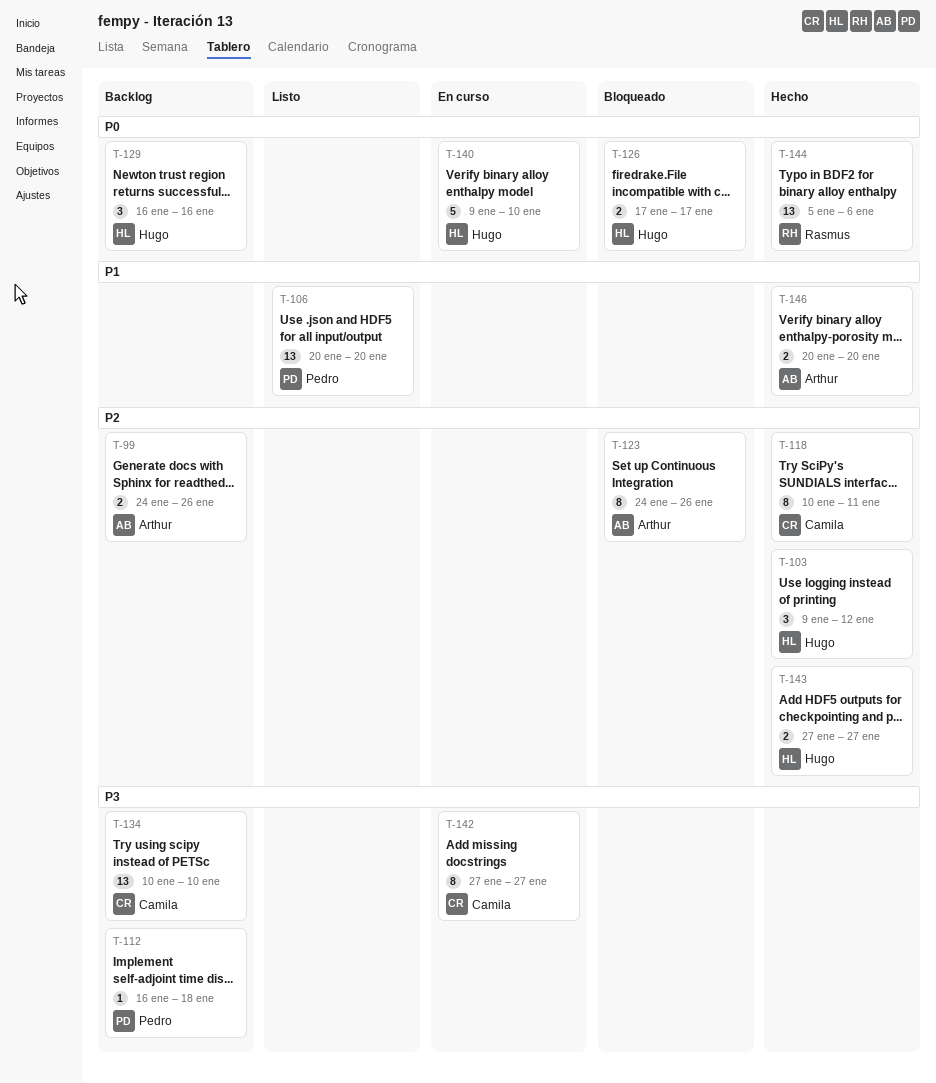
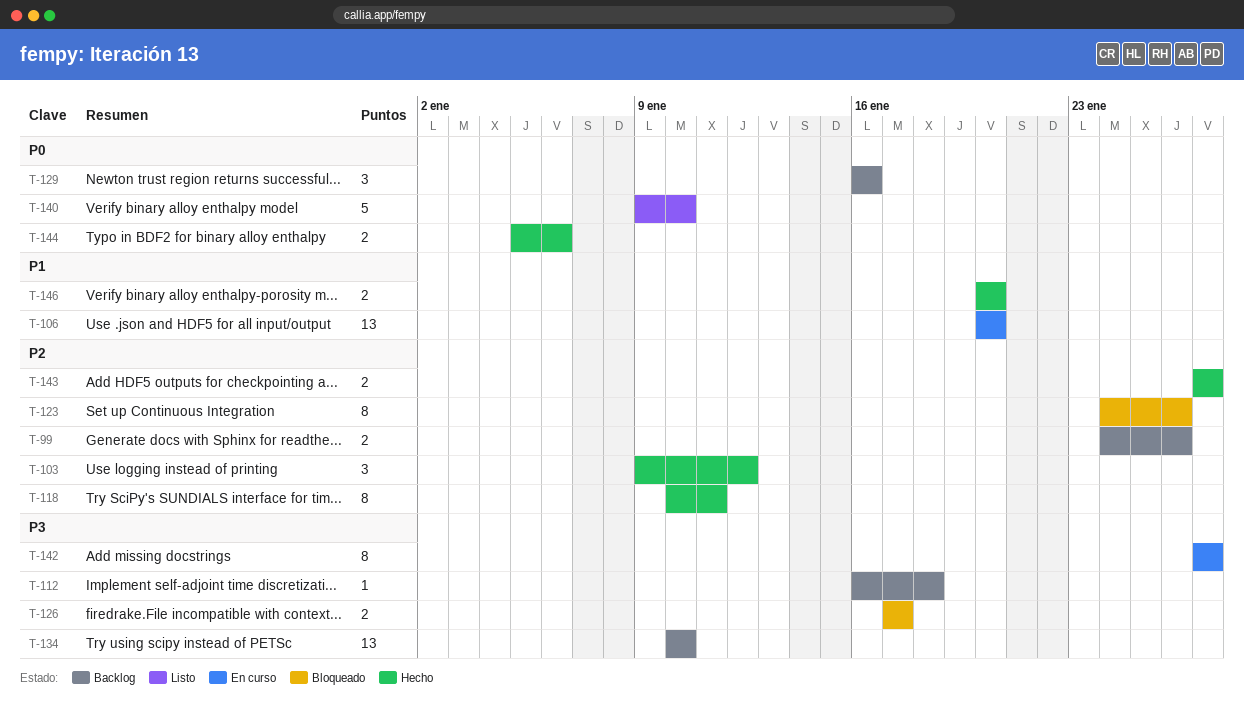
T-106, status: Listo -> En curso
T-126, priority: P0 -> P3
T-140, status: En curso -> Listo
T-144, estimate: 13 -> 2

